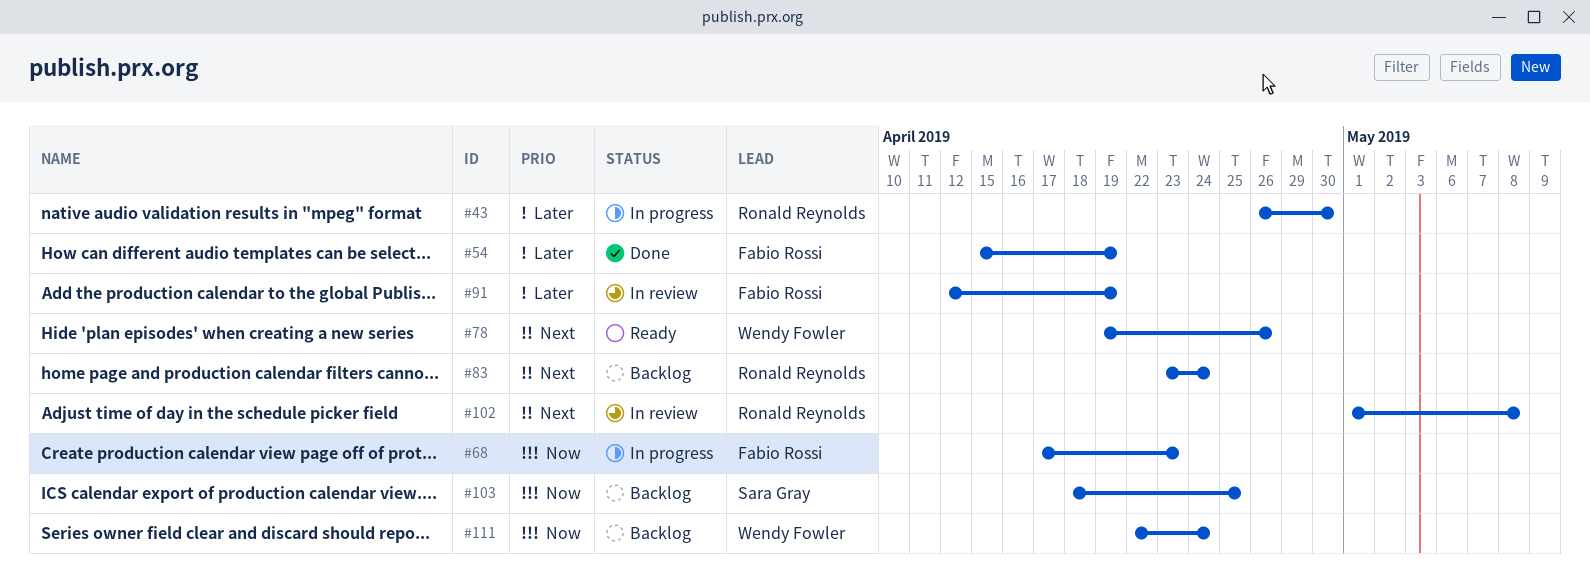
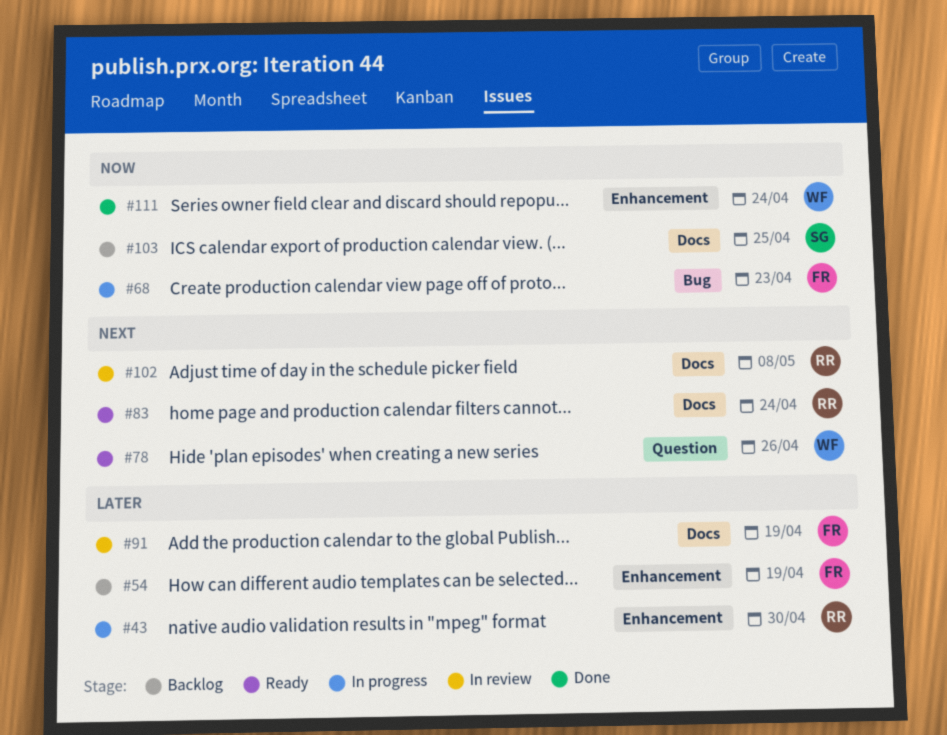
#54, status: Done -> Backlog
#83, status: Backlog -> Ready
#111, status: Backlog -> Done

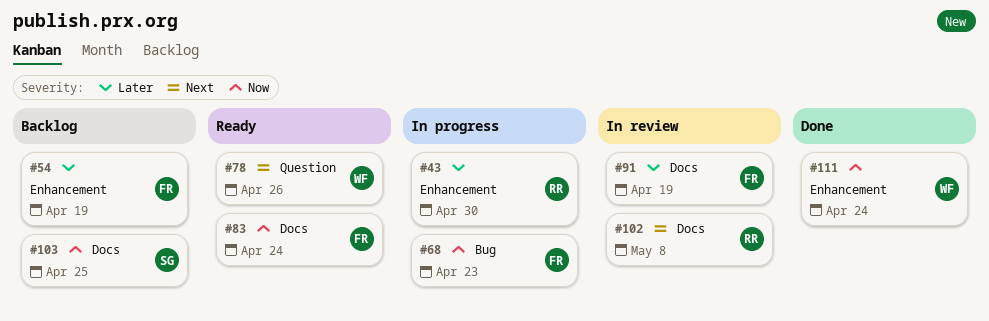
#83, owner: RR -> FR
#83, priority: Next -> Now

